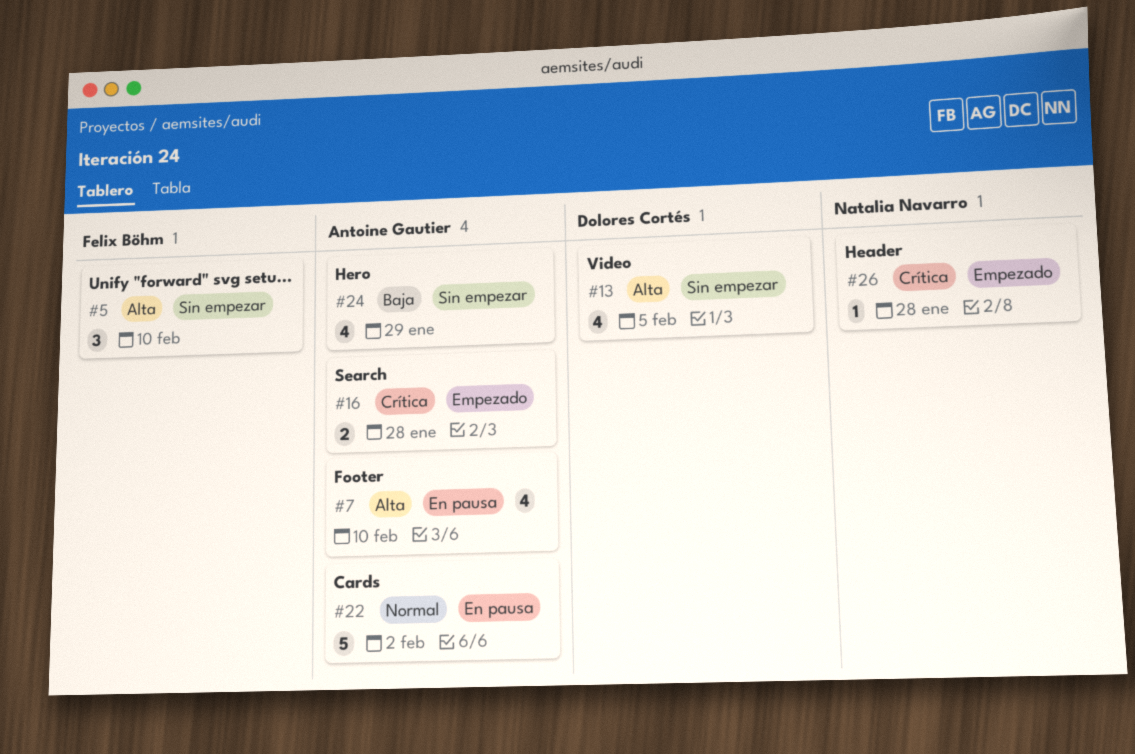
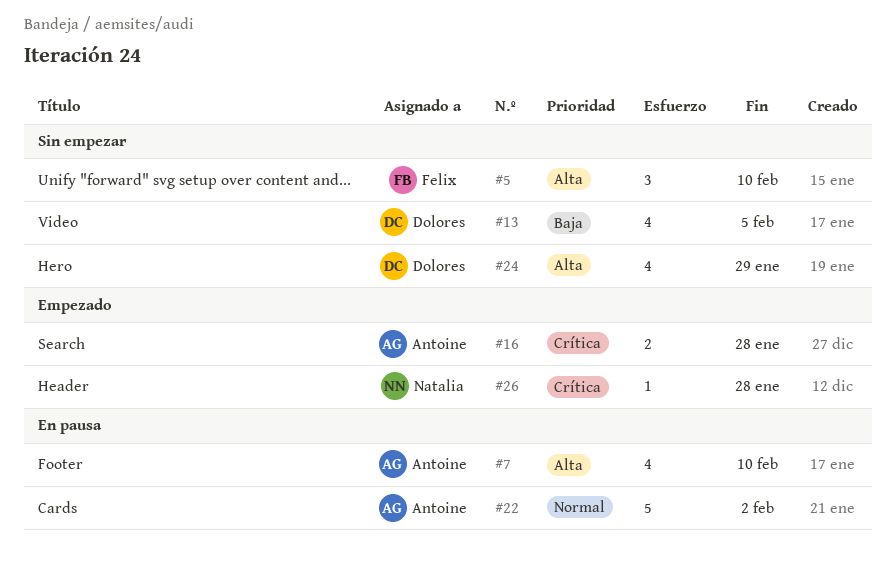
#13, priority: Alta -> Baja
#24, owner: Antoine Gautier -> Dolores Cortés
#24, priority: Baja -> Alta

